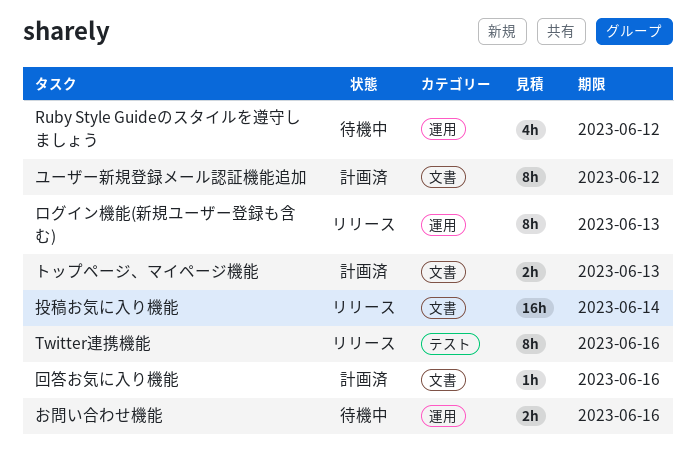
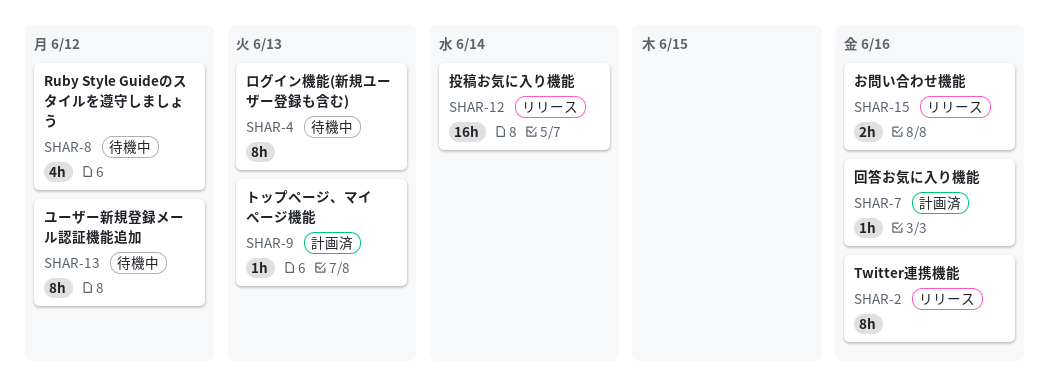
お問い合わせ機能, status: 待機中 -> リリース
トップページ、マイページ機能, estimate: 2h -> 1h
ユーザー新規登録メール認証機能追加, status: 計画済 -> 待機中
ログイン機能(新規ユーザー登録も含む), status: リリース -> 待機中

